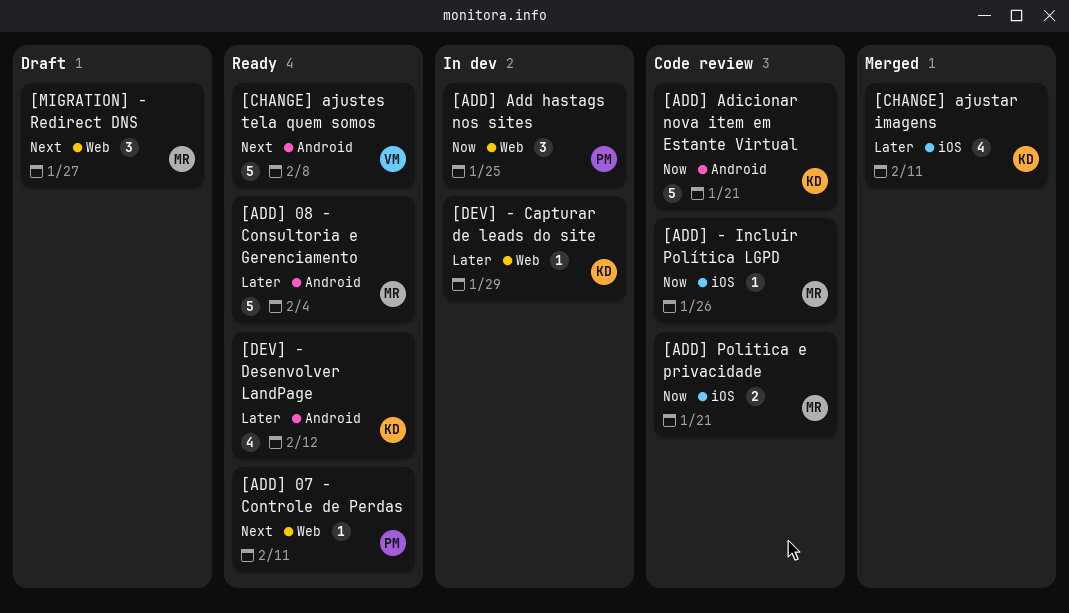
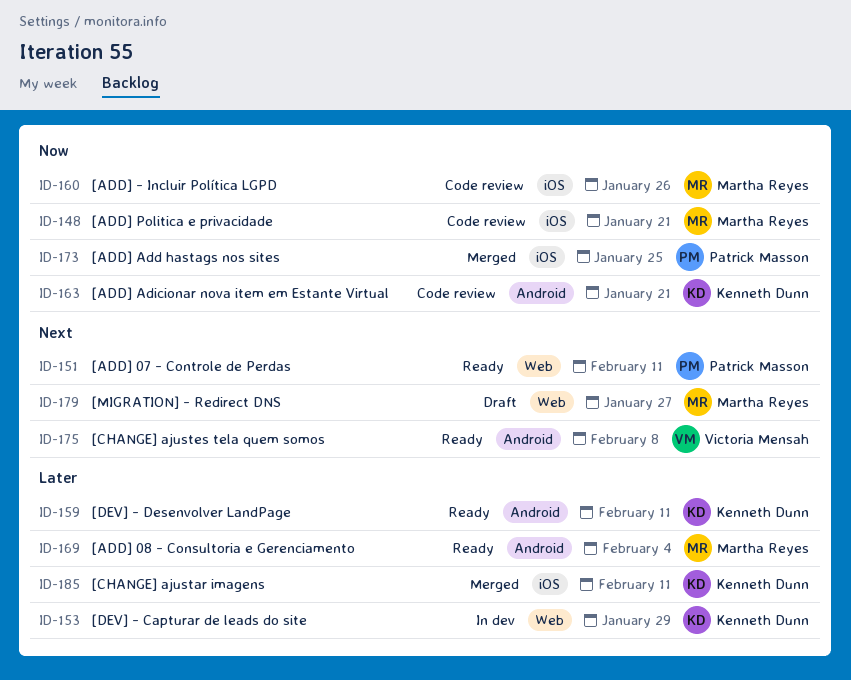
[ADD] Add hastags nos sites, status: In dev -> Merged
[ADD] Add hastags nos sites, label: Web -> iOS
[DEV] - Desenvolver LandPage, due: Feb 12 -> Feb 11

